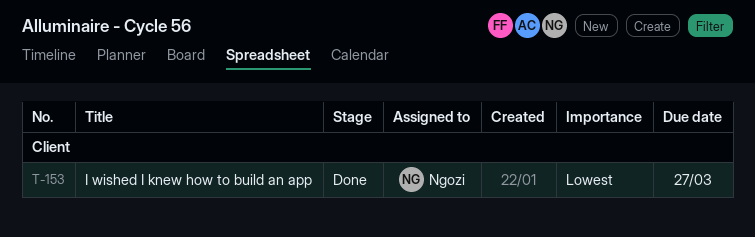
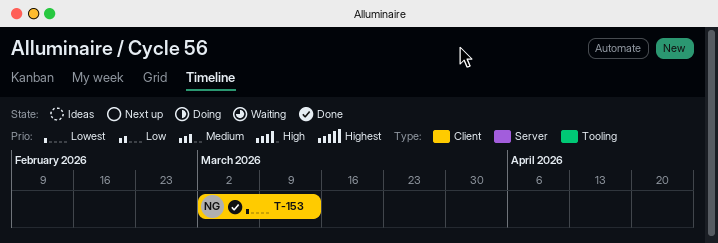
T-153, due: Mar 27 -> Mar 13

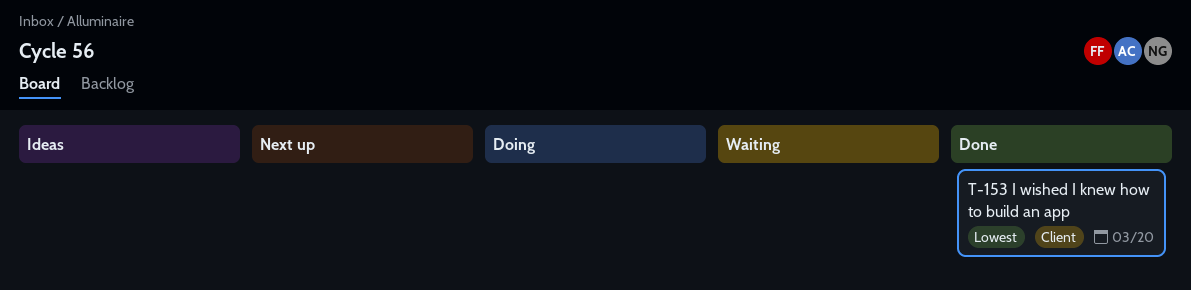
T-153, due: Mar 13 -> Mar 20

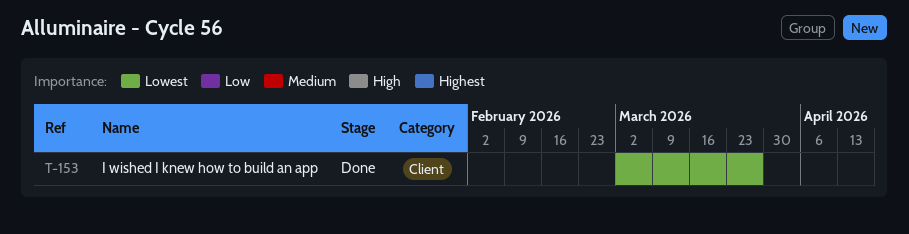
T-153, due: Mar 20 -> Mar 27

